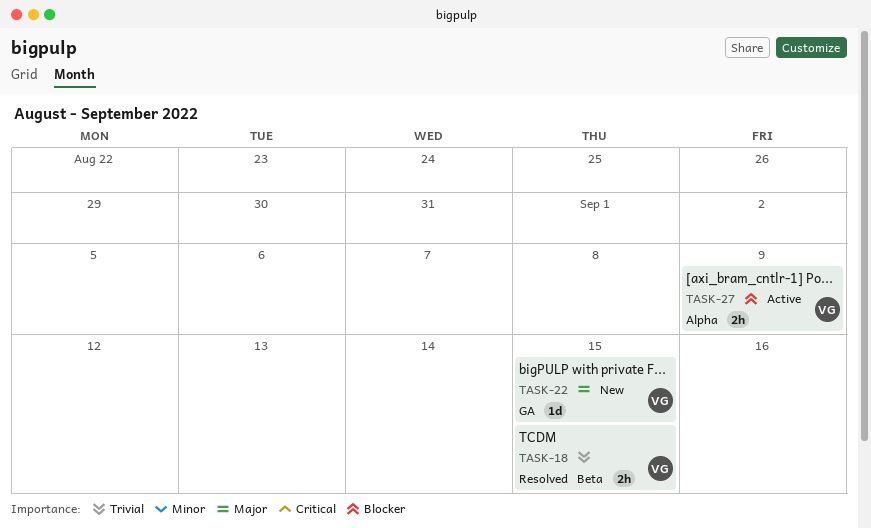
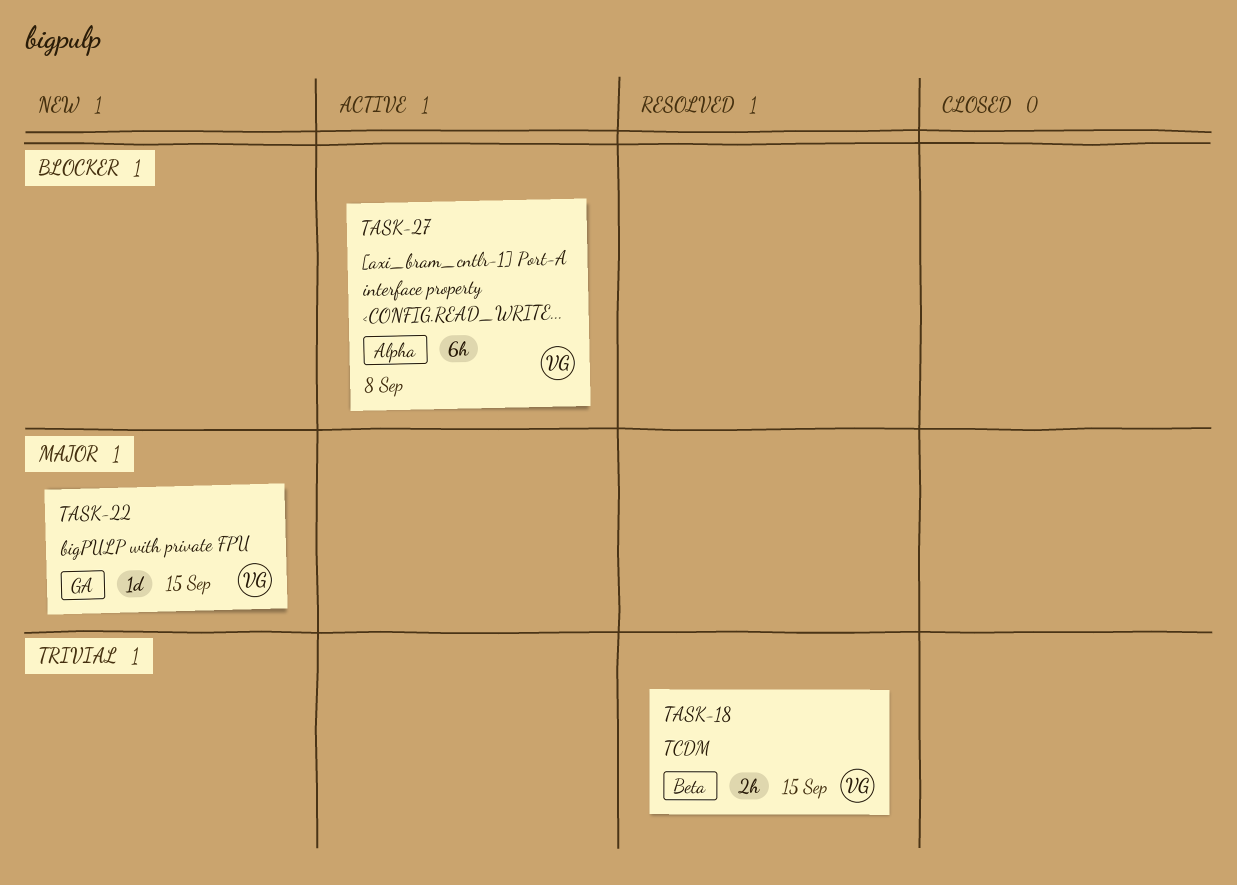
TASK-27, estimate: 2h -> 6h
TASK-27, due: Sep 9 -> Sep 8

